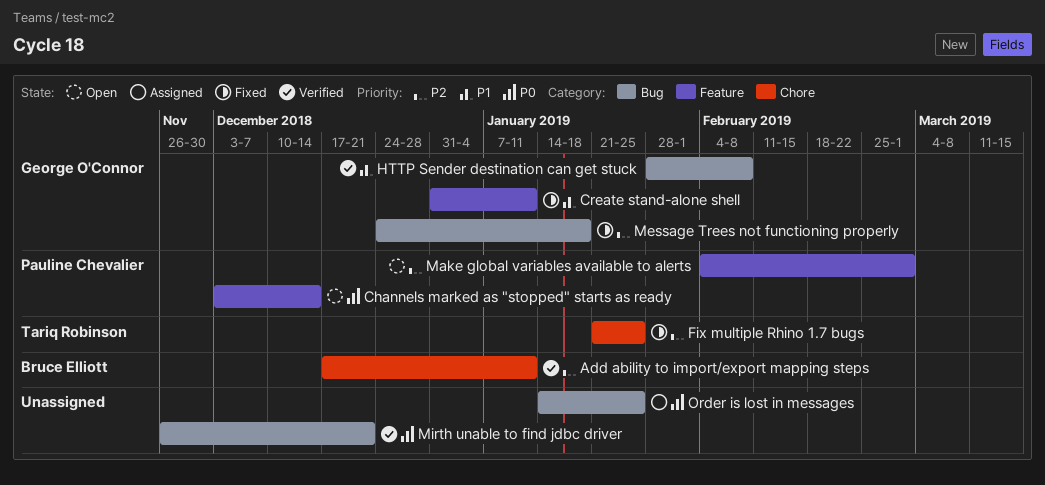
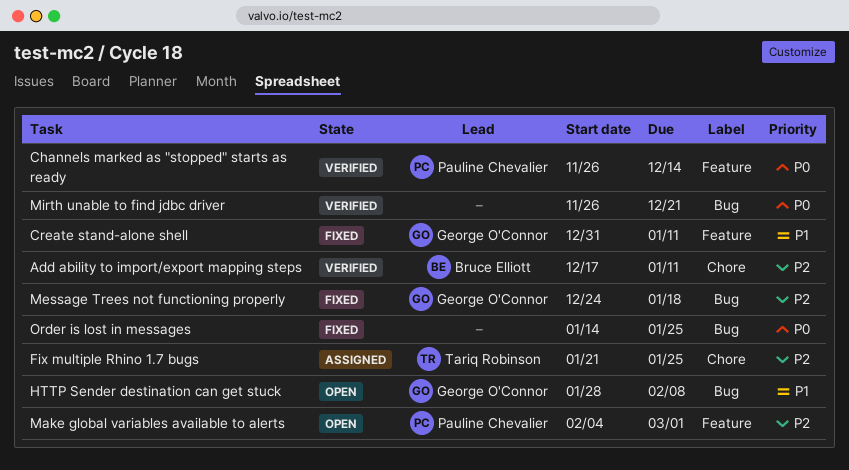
Channels marked as "stopped" starts as ready, status: Open -> Verified
Channels marked as "stopped" starts as ready, start: Dec 3 -> Nov 26
Fix multiple Rhino 1.7 bugs, status: Fixed -> Assigned
HTTP Sender destination can get stuck, status: Verified -> Open
Order is lost in messages, status: Assigned -> Fixed

